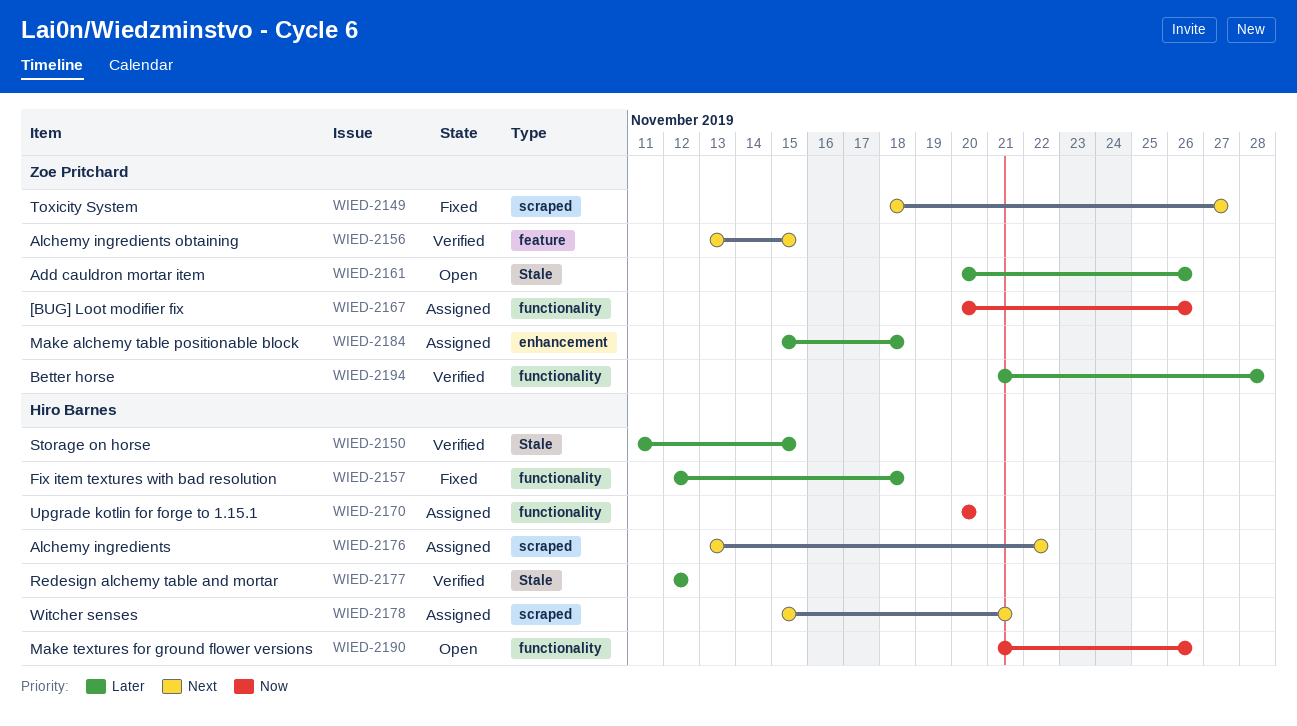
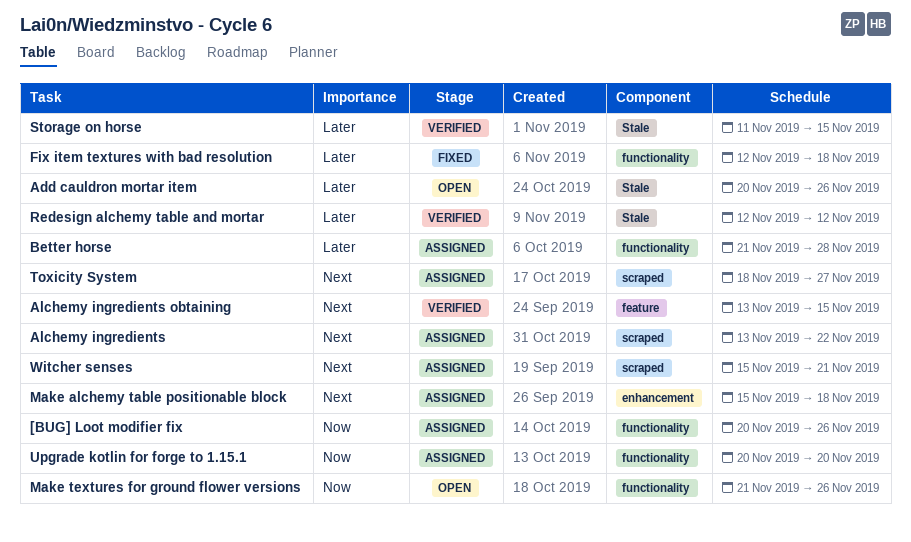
Better horse, status: Verified -> Assigned
Make alchemy table positionable block, priority: Later -> Next
Toxicity System, status: Fixed -> Assigned

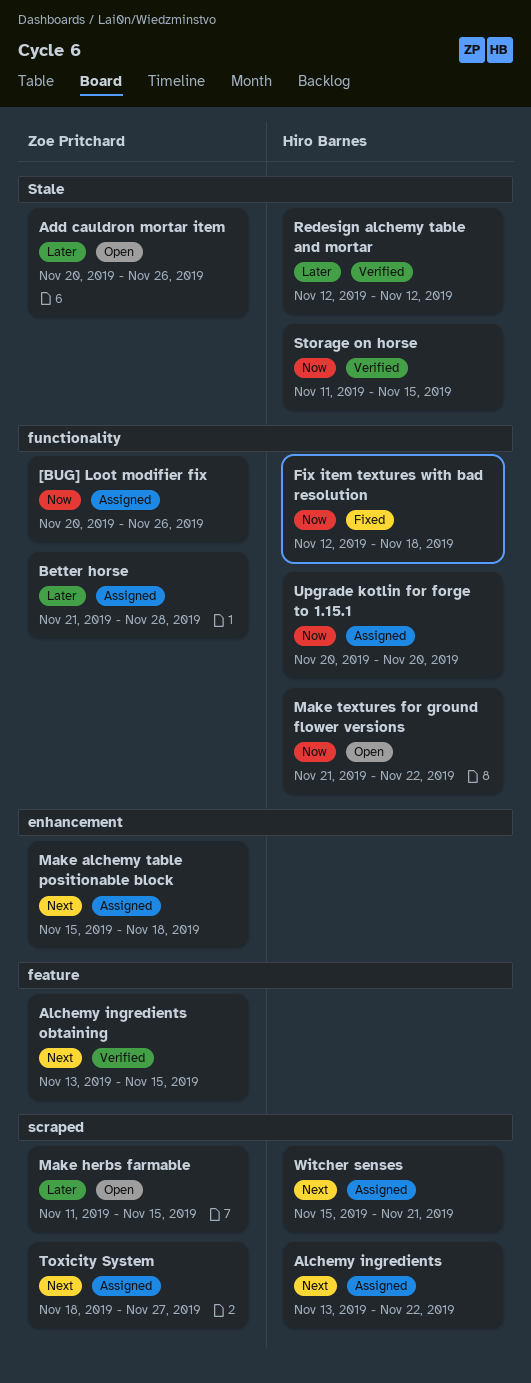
Fix item textures with bad resolution, priority: Later -> Now
Make herbs farmable: none -> present
Make textures for ground flower versions, due: Nov 26 -> Nov 22
Storage on horse, priority: Later -> Now

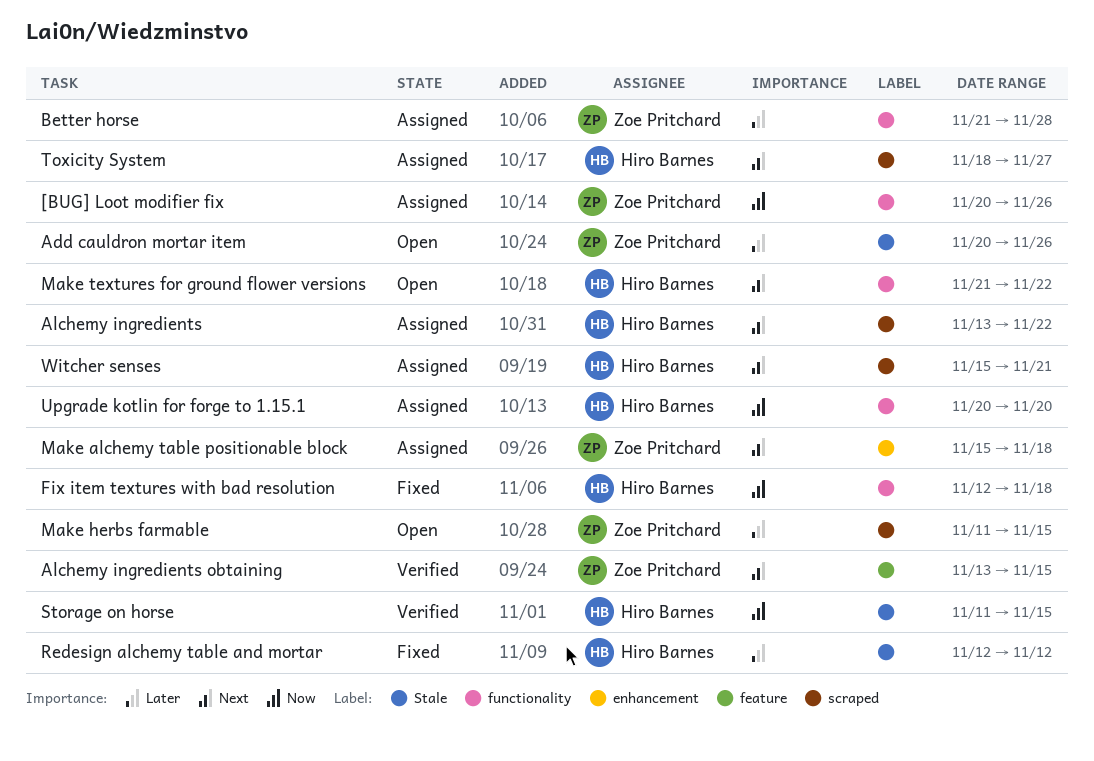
Make textures for ground flower versions, priority: Now -> Next
Redesign alchemy table and mortar, status: Verified -> Fixed
Toxicity System, owner: Zoe Pritchard -> Hiro Barnes

